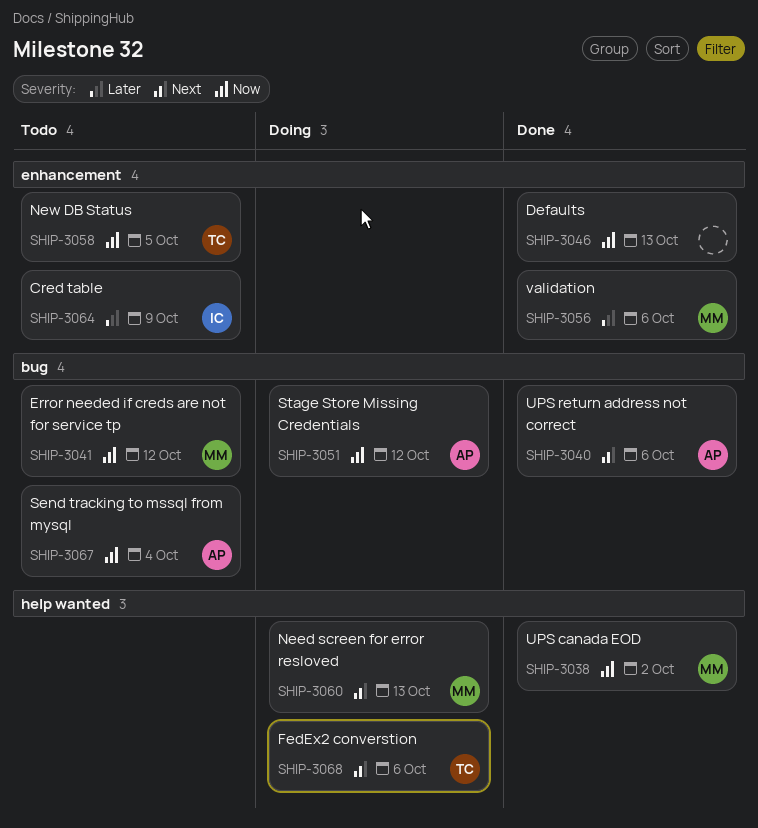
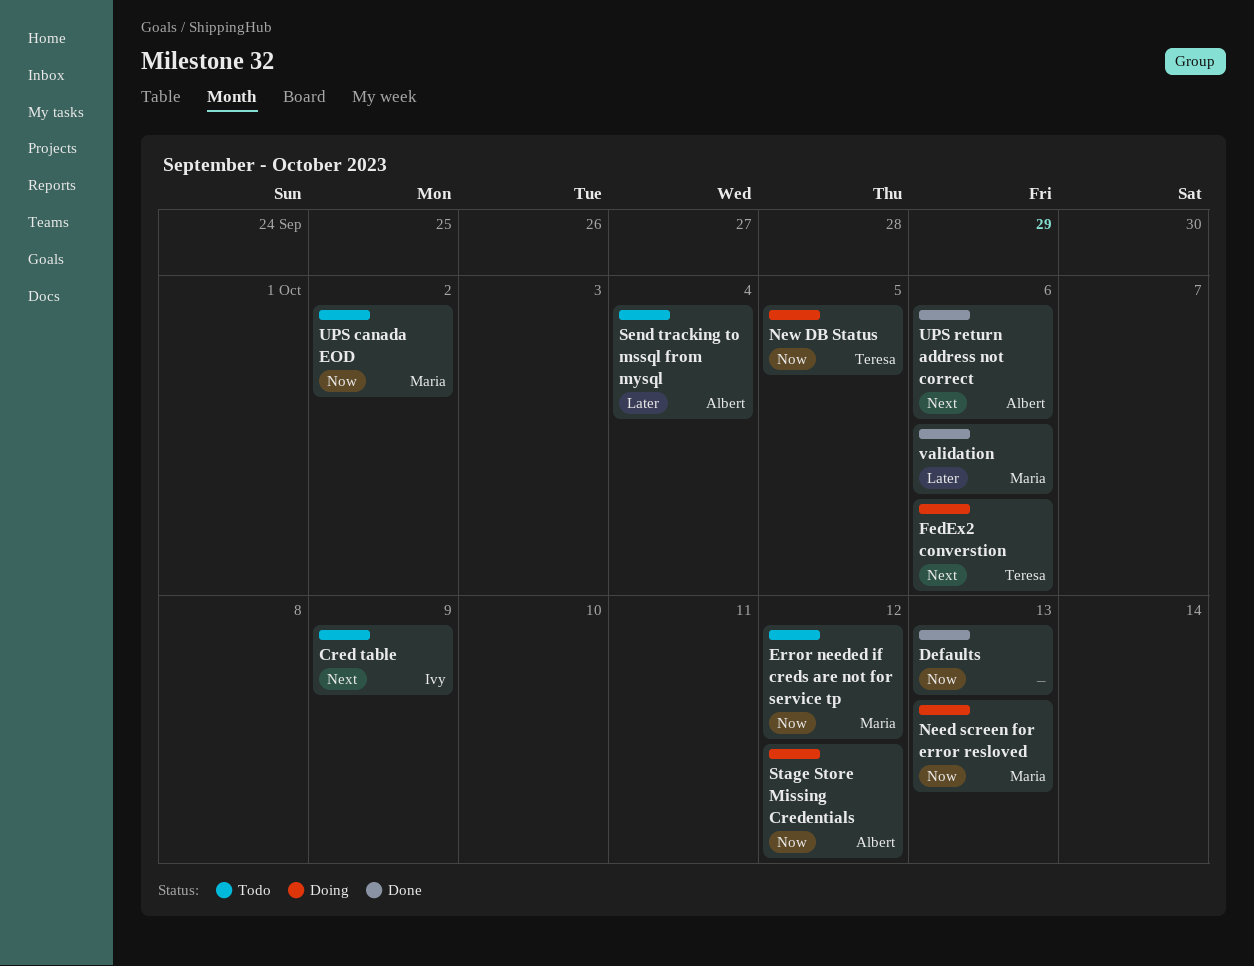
Cred table, priority: Later -> Next
Need screen for error resloved, priority: Next -> Now
New DB Status, status: Todo -> Doing
Send tracking to mssql from mysql, priority: Now -> Later
UPS canada EOD, status: Done -> Todo

